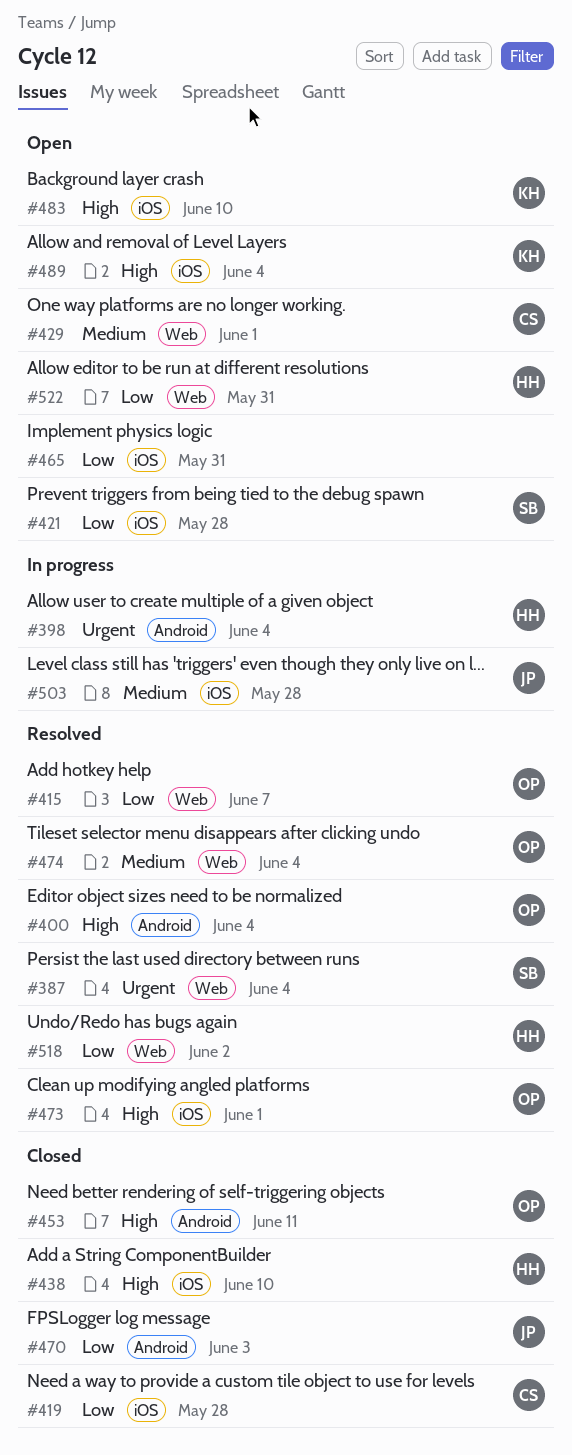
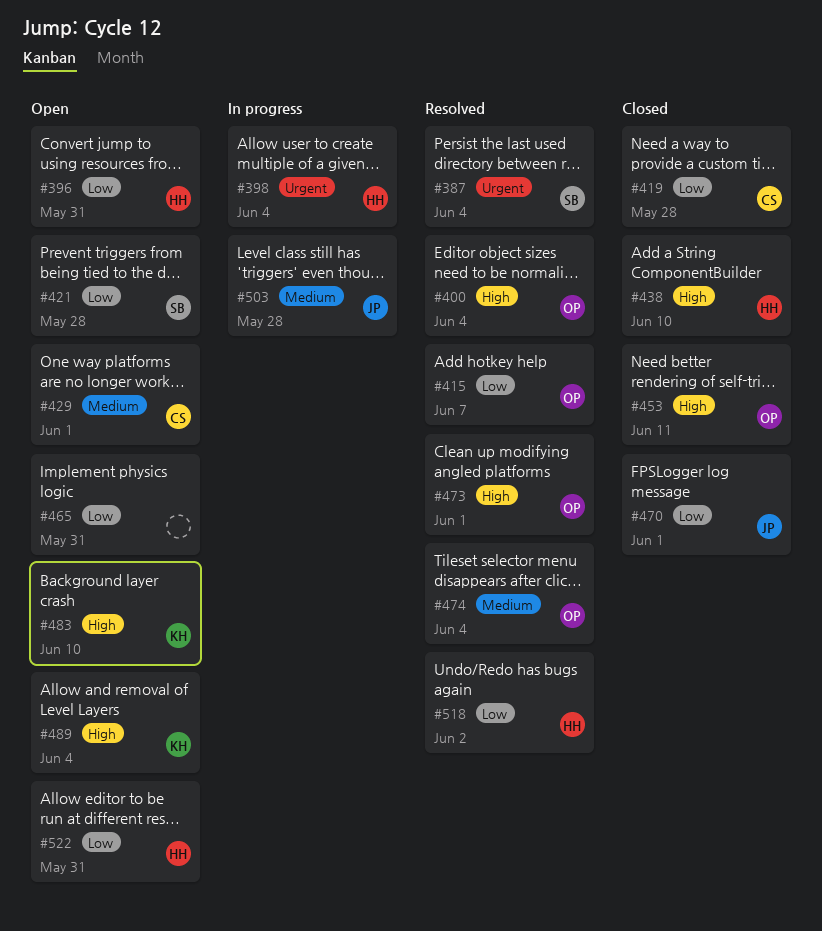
#396: none -> present
#470, due: Jun 3 -> Jun 1

